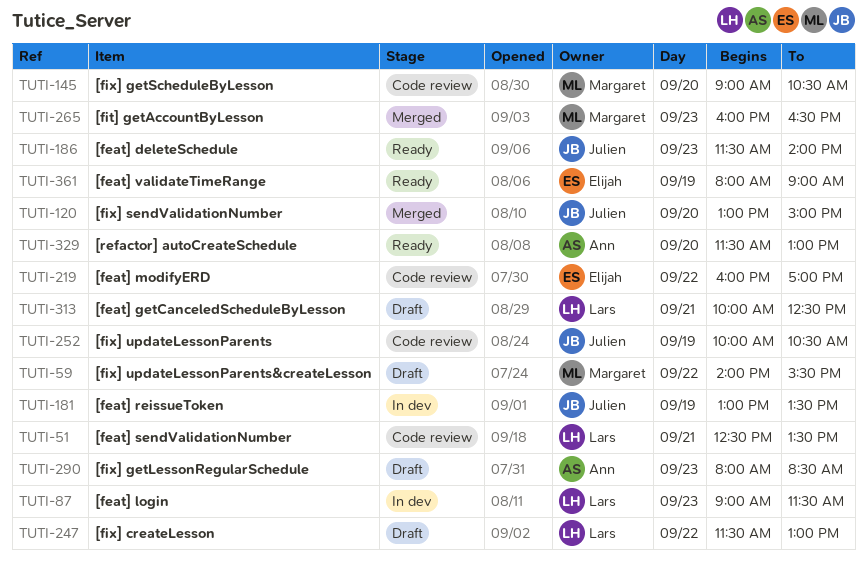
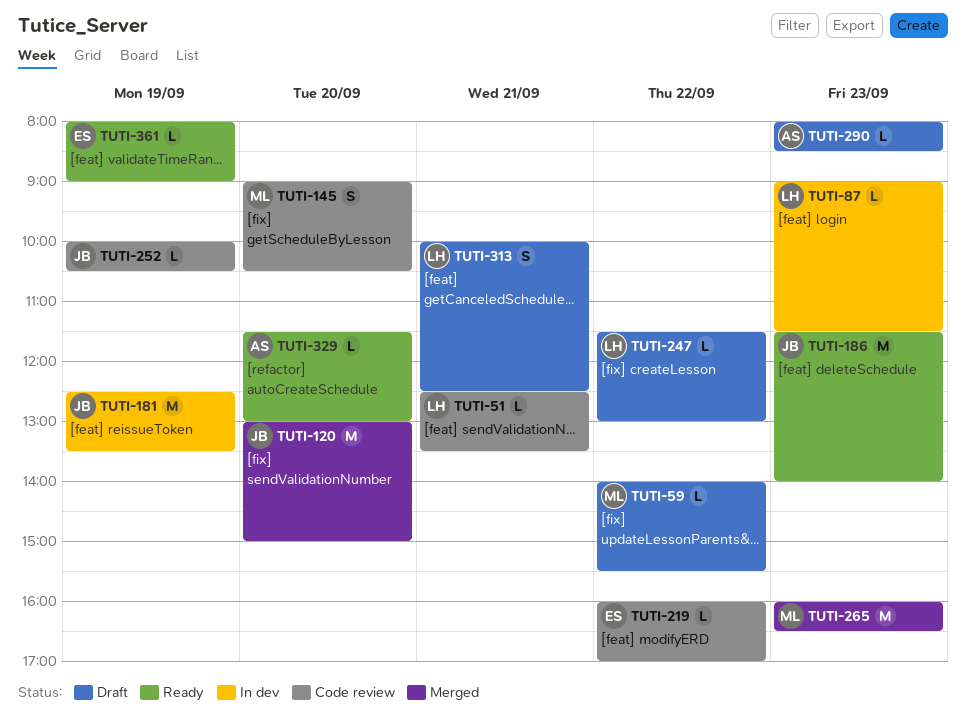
TUTI-181, begins: 13:00 -> 12:30

